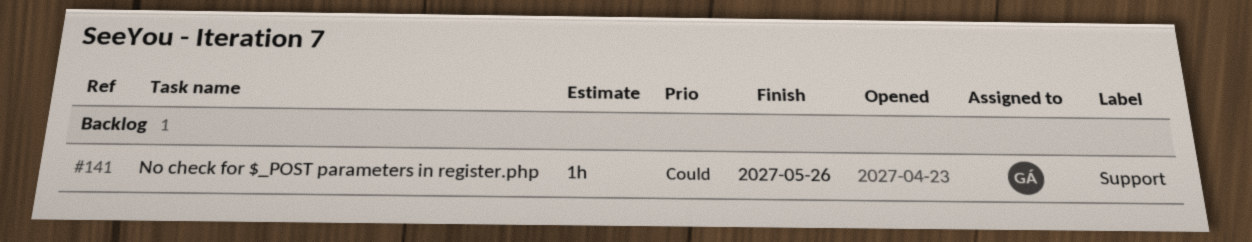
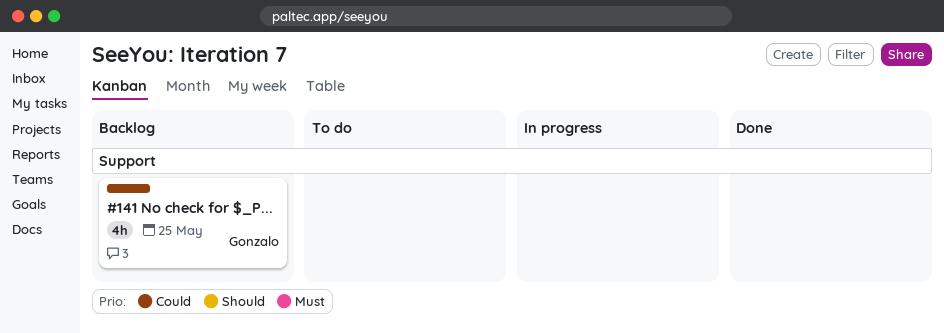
#141, estimate: 1h -> 4h
#141, due: May 26 -> May 25

